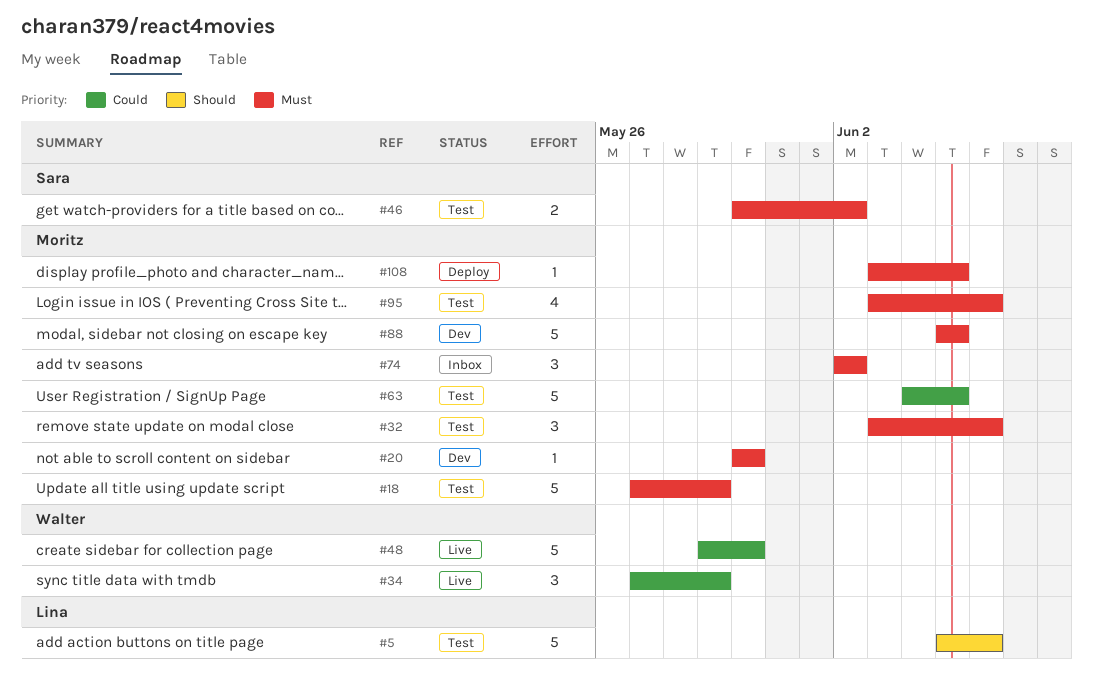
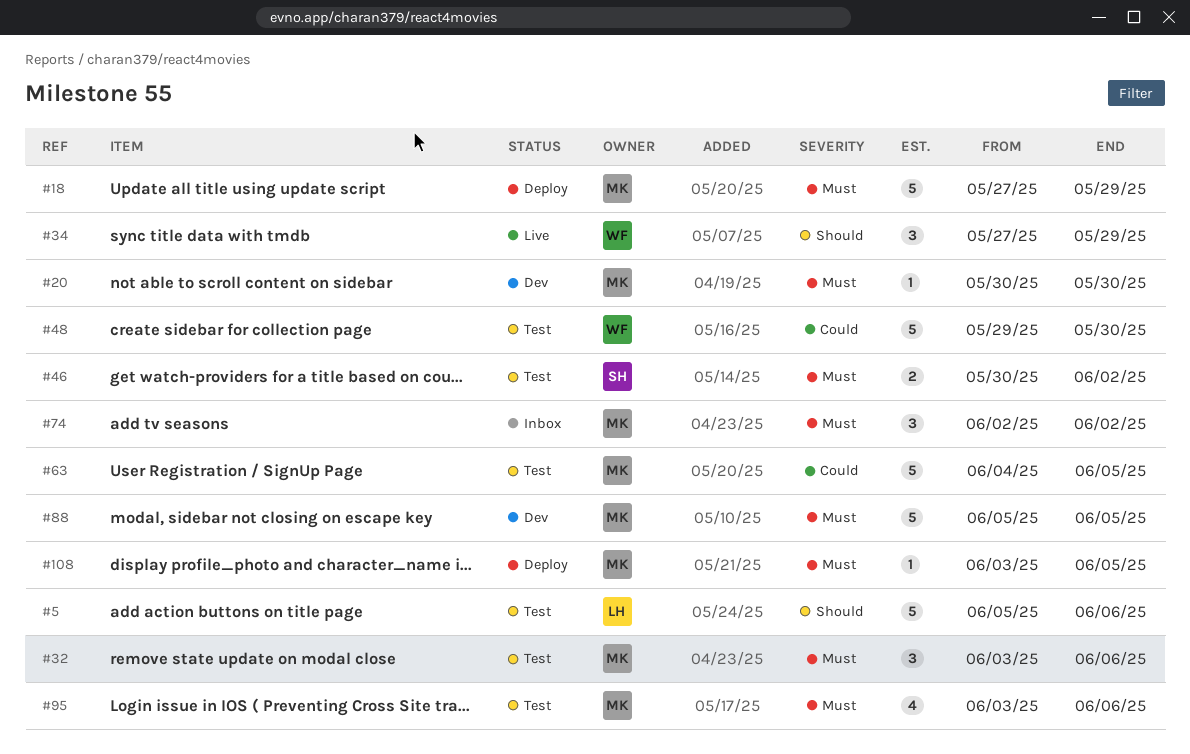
#18, status: Test -> Deploy
#34, priority: Could -> Should
#48, status: Live -> Test

